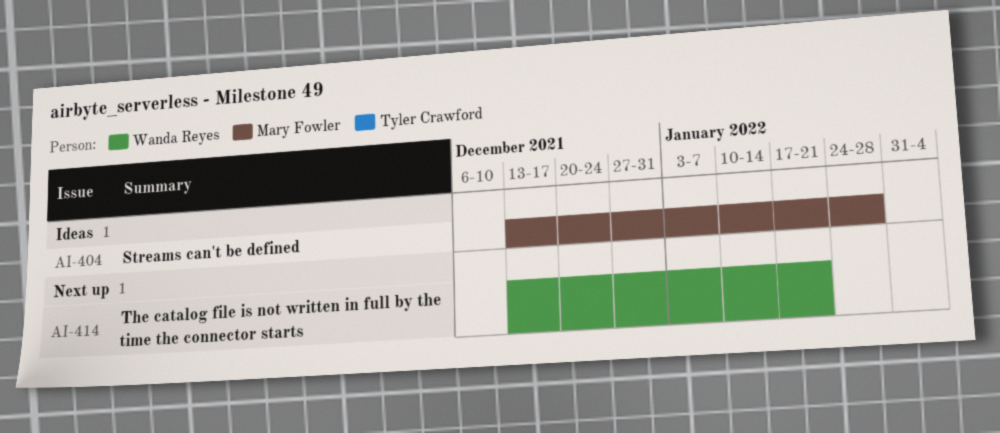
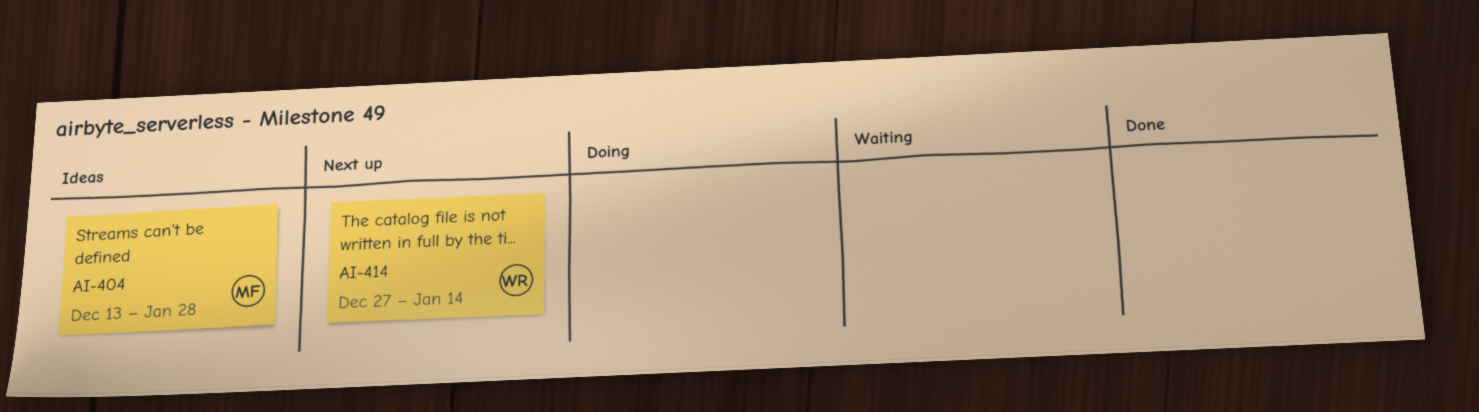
AI-414, start: Dec 13 -> Dec 27
AI-414, due: Jan 21 -> Jan 14

